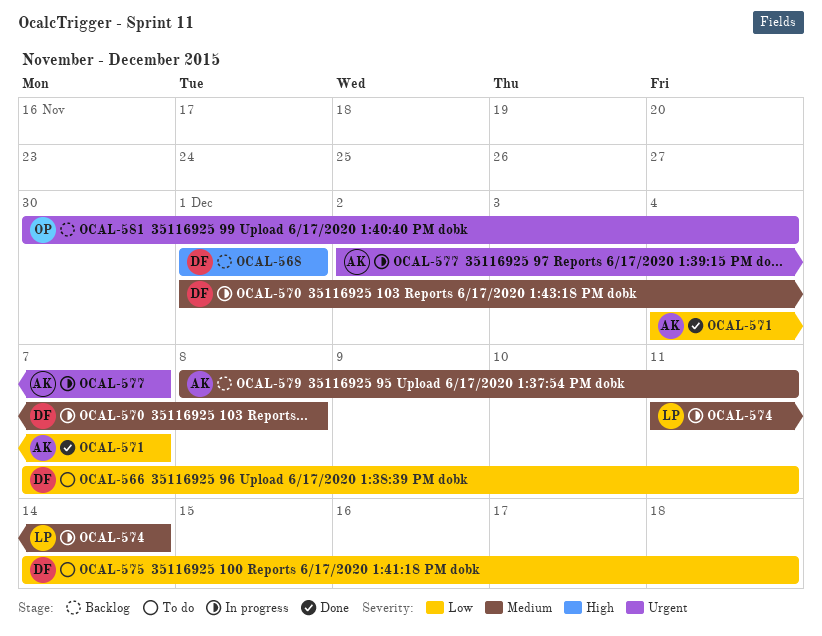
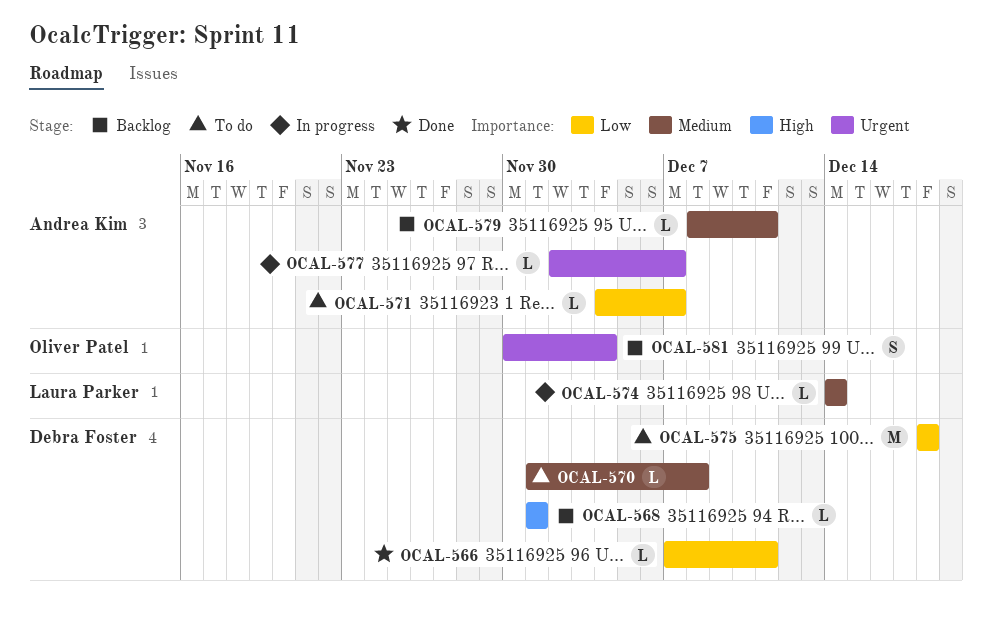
OCAL-566, status: To do -> Done
OCAL-570, status: In progress -> To do
OCAL-571, status: Done -> To do
OCAL-574, start: Dec 11 -> Dec 14
OCAL-575, start: Dec 14 -> Dec 18

